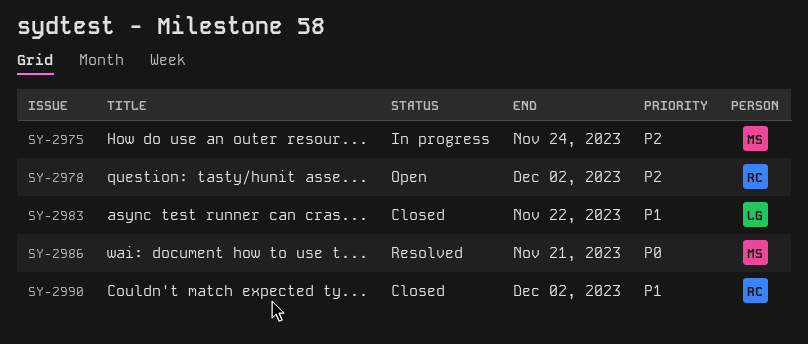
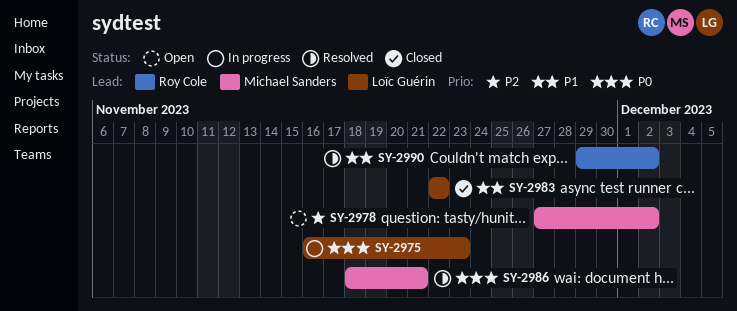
SY-2975, owner: Michael Sanders -> Loïc Guérin
SY-2975, priority: P2 -> P0
SY-2975, due: Nov 24 -> Nov 23
SY-2978, owner: Roy Cole -> Michael Sanders
SY-2990, status: Closed -> Resolved

